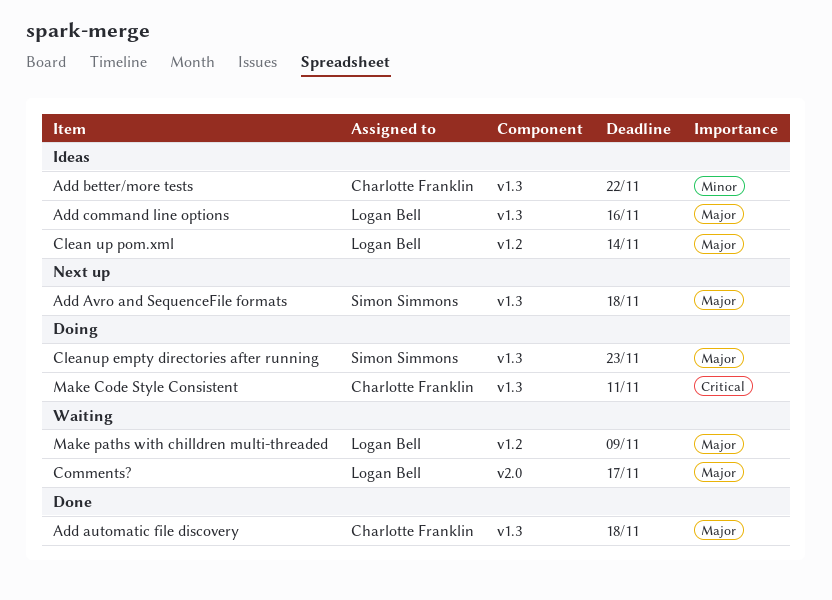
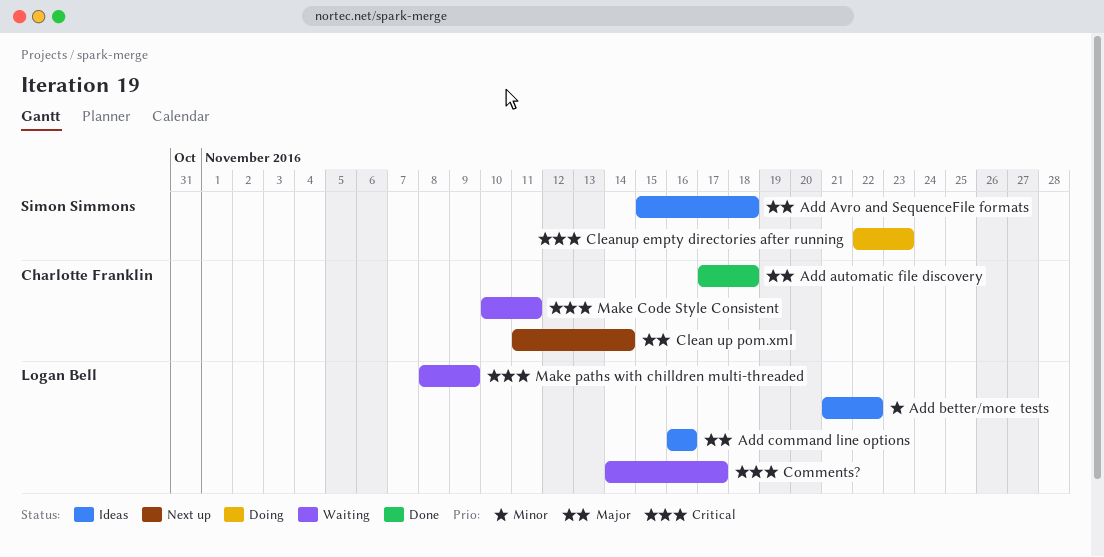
Add Avro and SequenceFile formats, status: Next up -> Ideas
Add better/more tests, owner: Charlotte Franklin -> Logan Bell
Clean up pom.xml, status: Ideas -> Next up
Clean up pom.xml, owner: Logan Bell -> Charlotte Franklin
Cleanup empty directories after running, priority: Major -> Critical
Comments?, priority: Major -> Critical
Make Code Style Consistent, status: Doing -> Waiting
Make paths with chilldren multi-threaded, priority: Major -> Critical

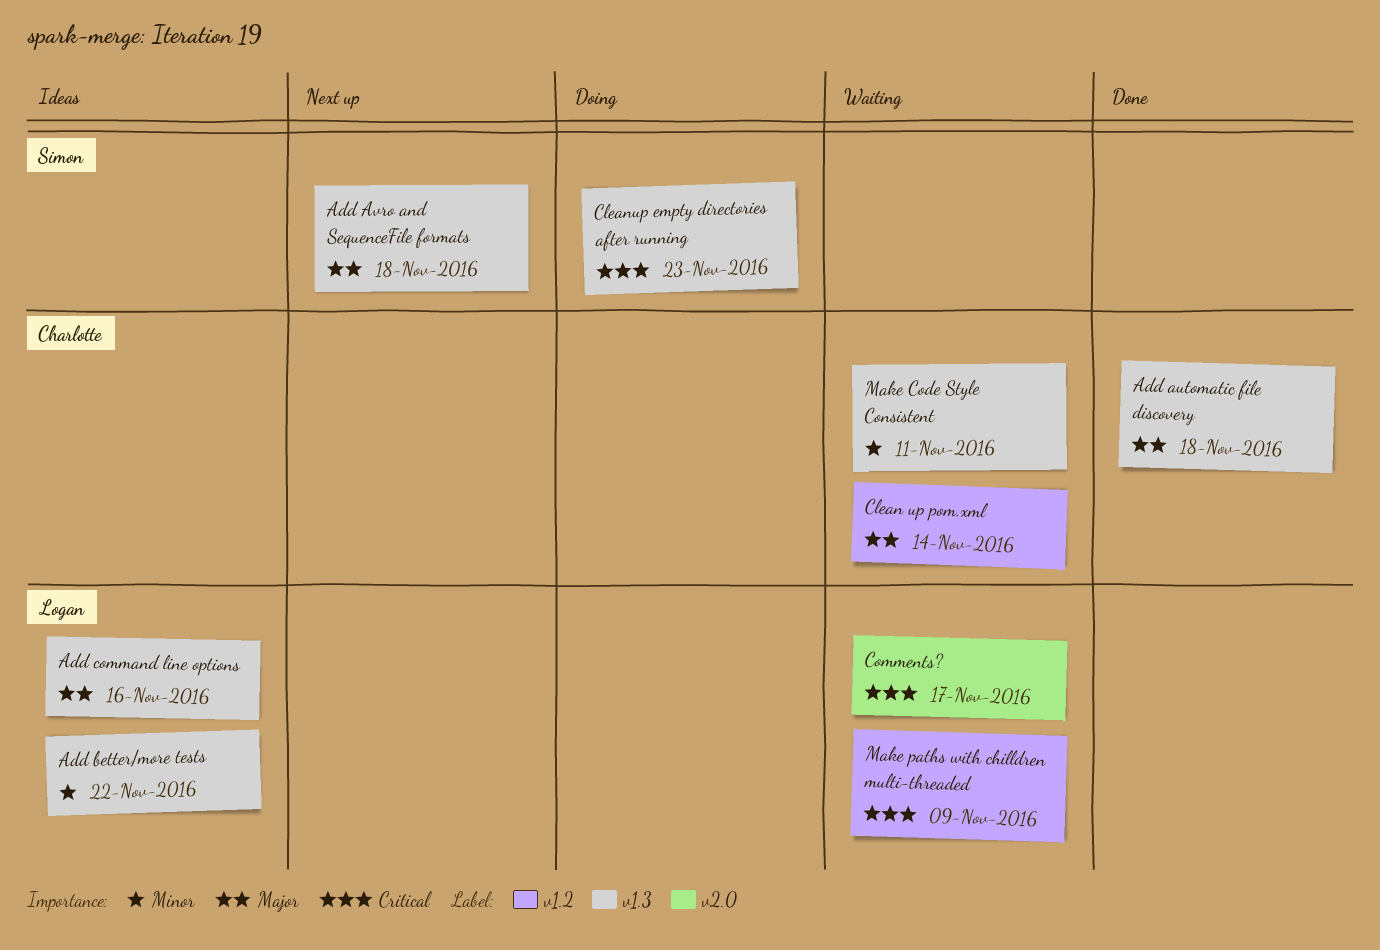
Add Avro and SequenceFile formats, status: Ideas -> Next up
Clean up pom.xml, status: Next up -> Waiting
Make Code Style Consistent, priority: Critical -> Minor

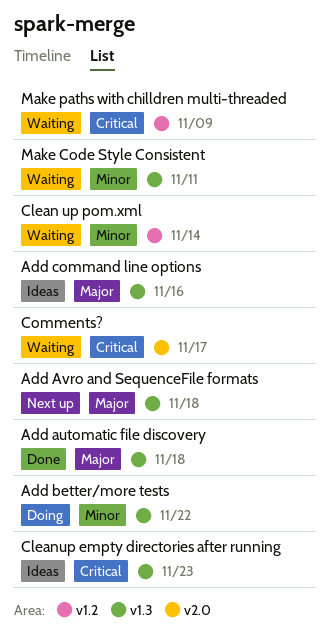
Add better/more tests, status: Ideas -> Doing
Clean up pom.xml, priority: Major -> Minor
Cleanup empty directories after running, status: Doing -> Ideas

